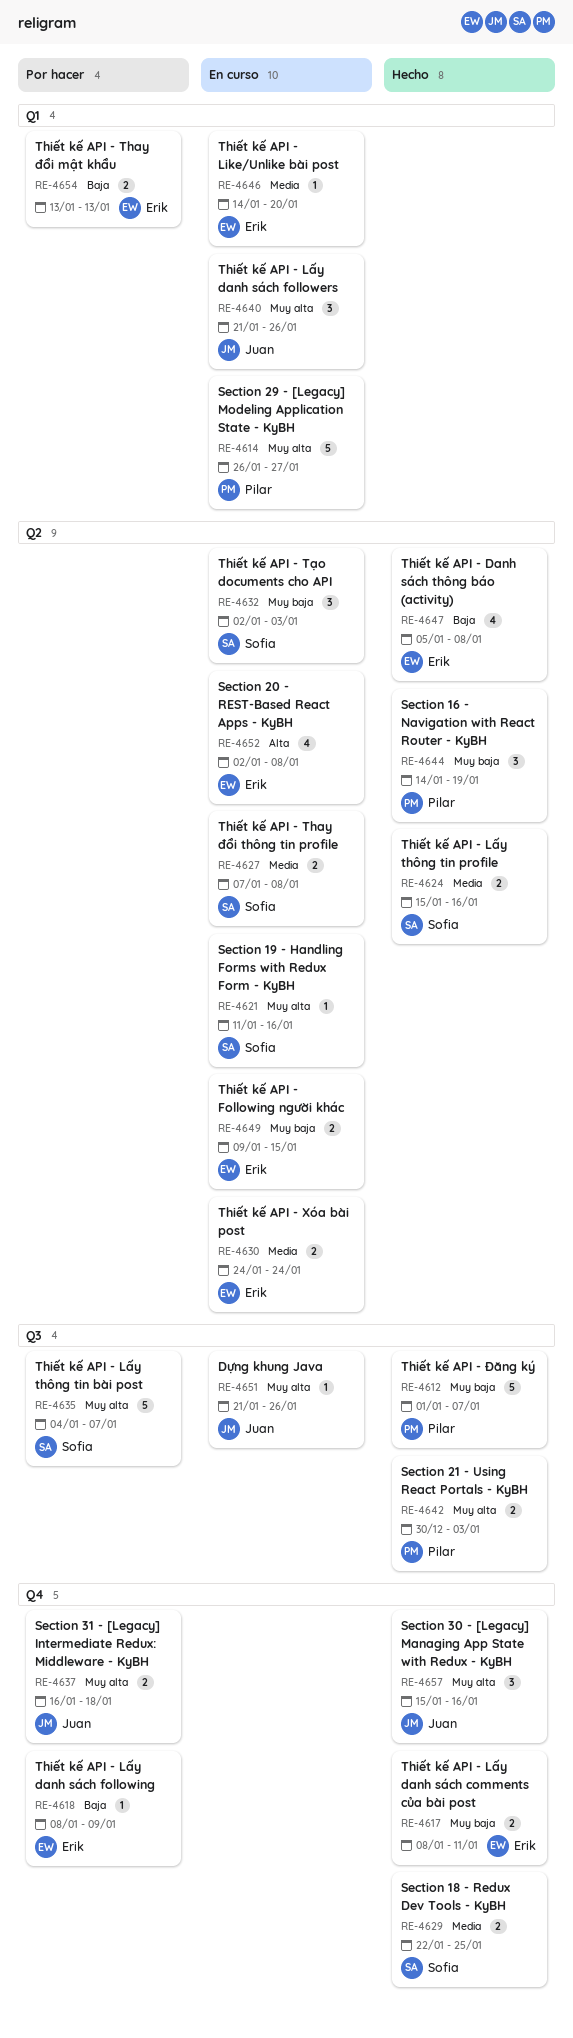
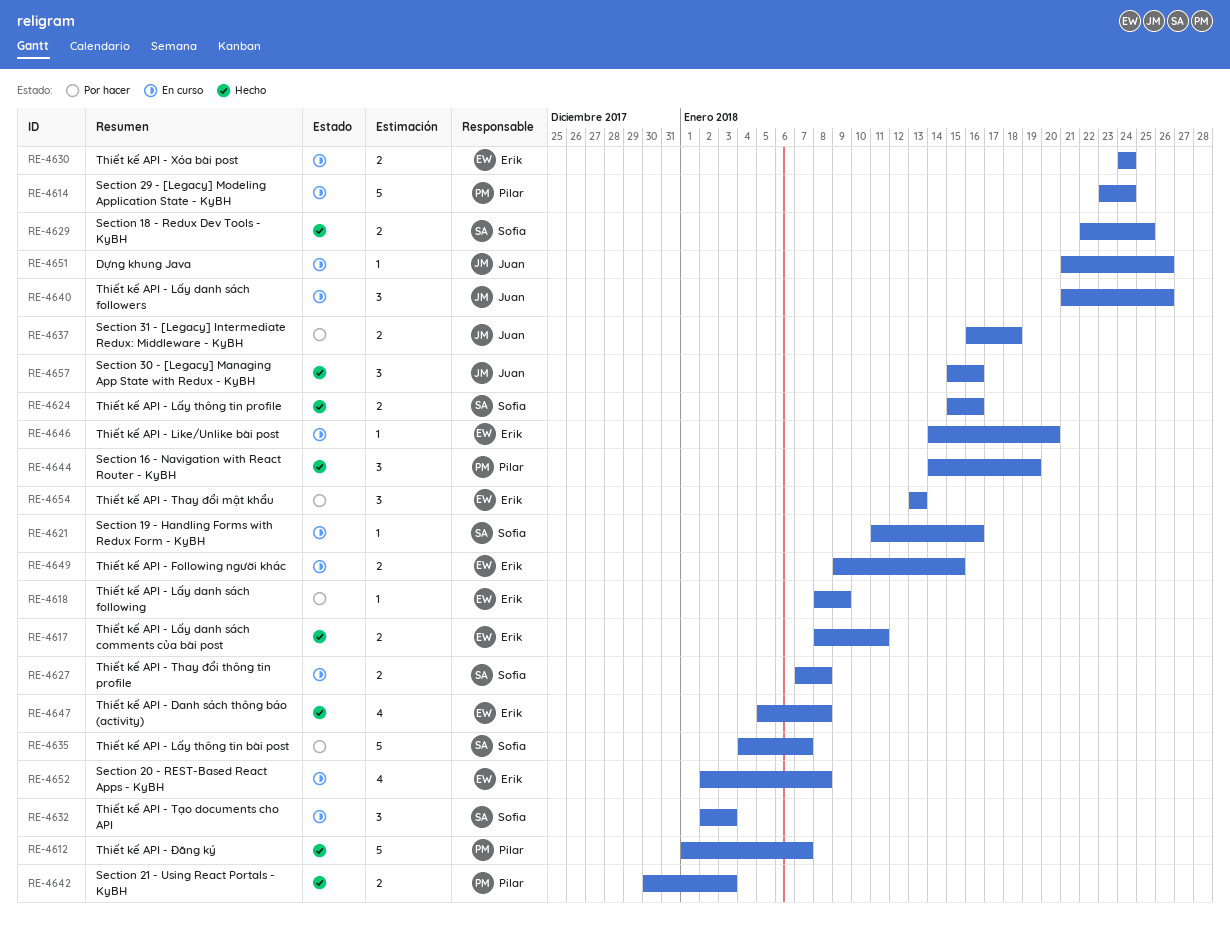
RE-4614, start: Jan 26 -> Jan 23
RE-4614, due: Jan 27 -> Jan 24
RE-4654, estimate: 2 -> 3

